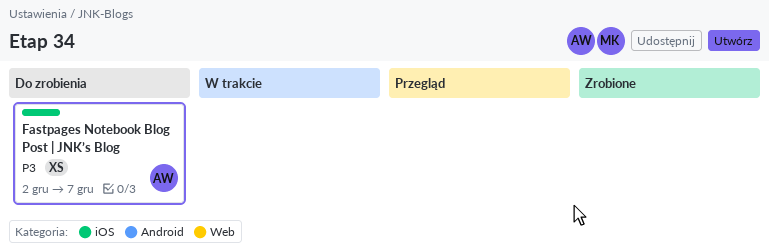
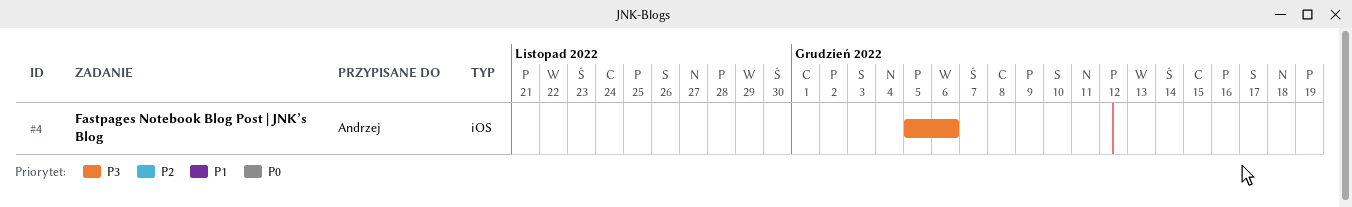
Fastpages Notebook Blog Post | JNK’s Blog, start: Dec 2 -> Dec 5
Fastpages Notebook Blog Post | JNK’s Blog, due: Dec 7 -> Dec 6

